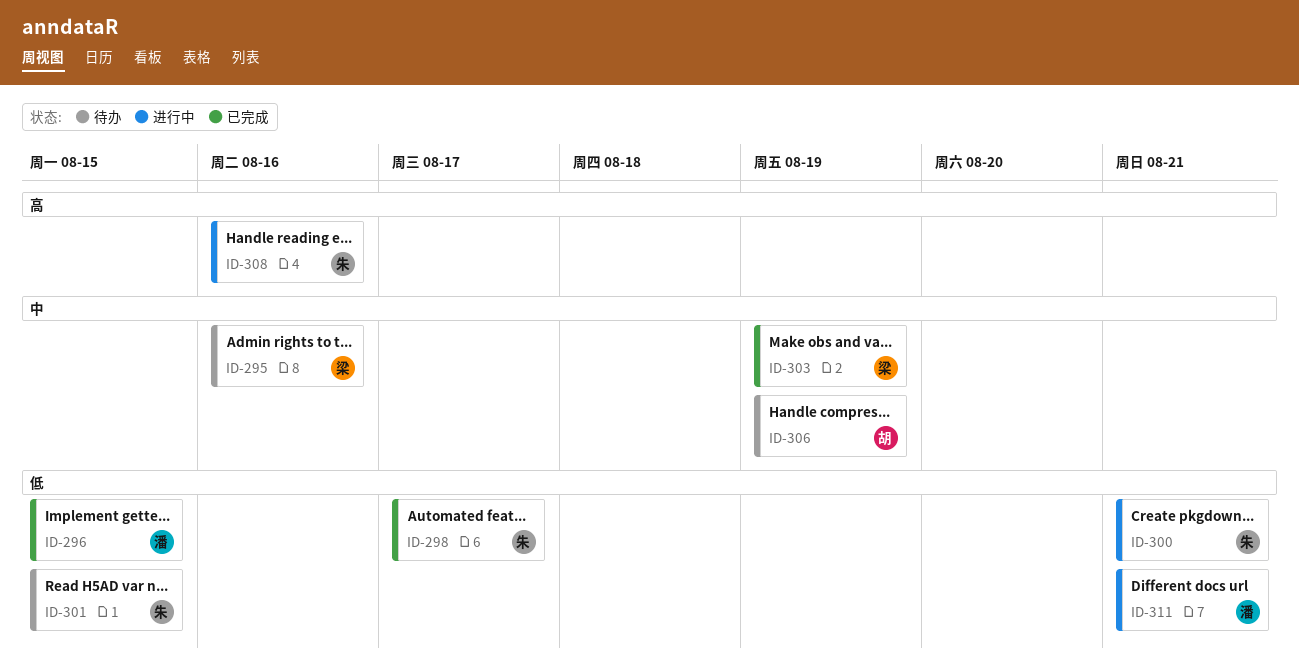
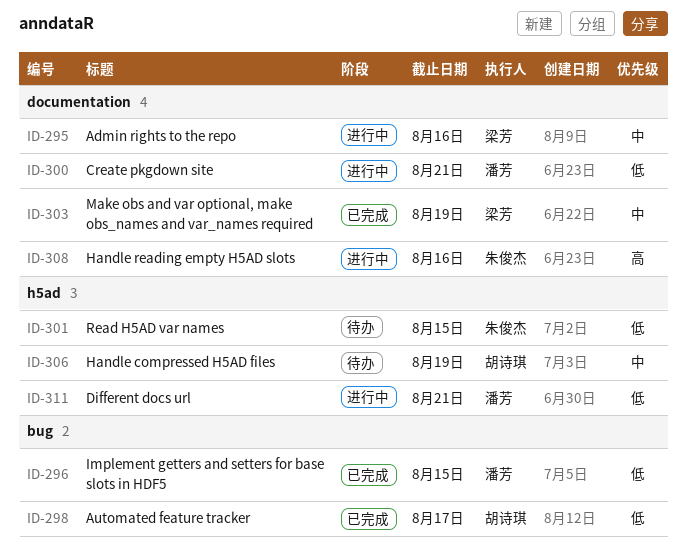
ID-295, status: 待办 -> 进行中
ID-298, owner: 朱俊杰 -> 胡诗琪
ID-300, owner: 朱俊杰 -> 潘芳

